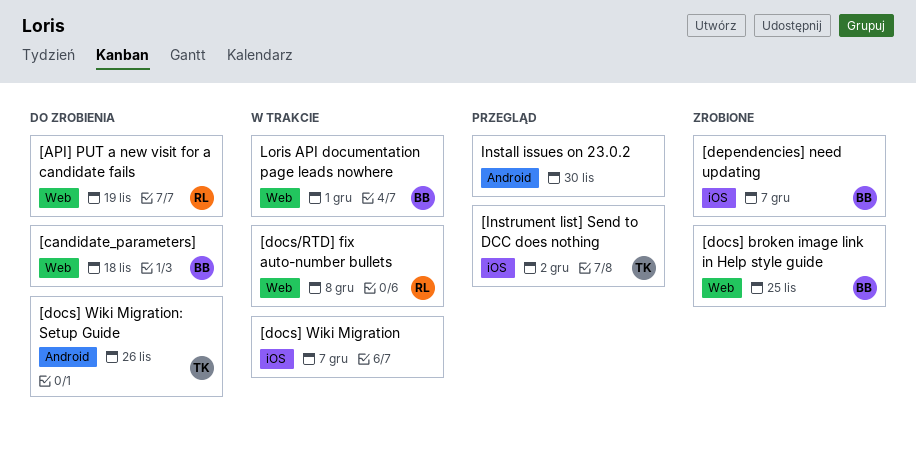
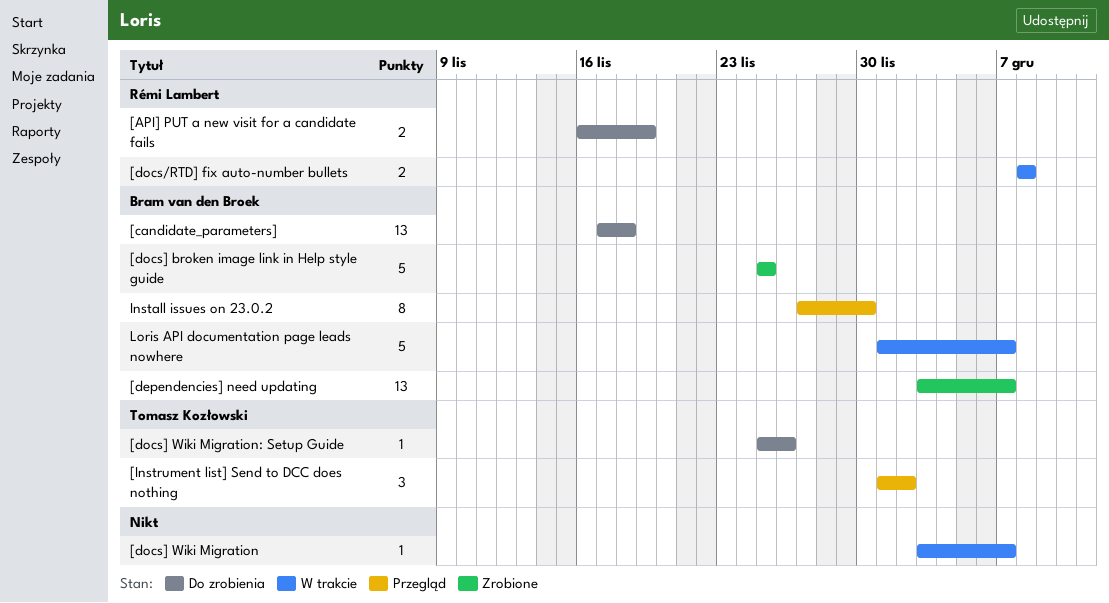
Install issues on 23.0.2, owner: none -> Bram van den Broek
Loris API documentation page leads nowhere, due: Dec 1 -> Dec 7

